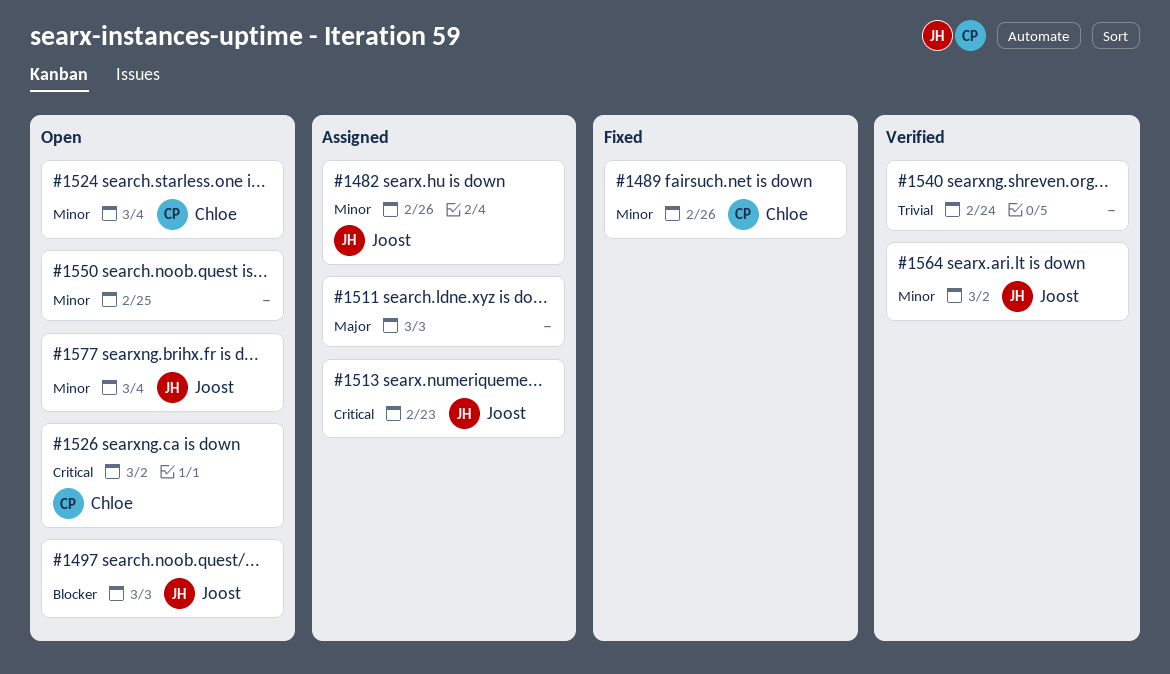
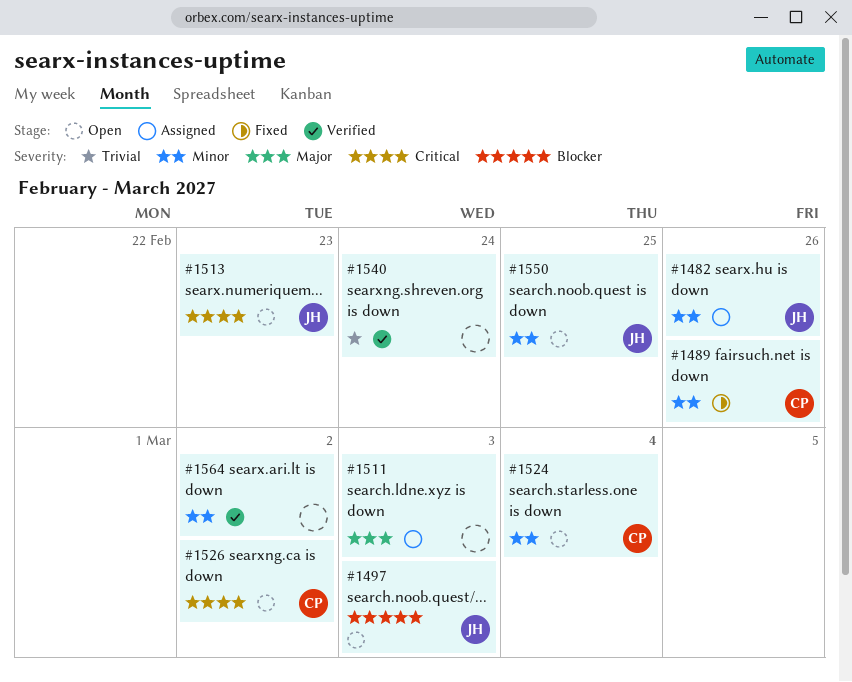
#1513, status: Assigned -> Open
#1550, owner: none -> Joost
#1564, owner: Joost -> none
#1577: present -> none

